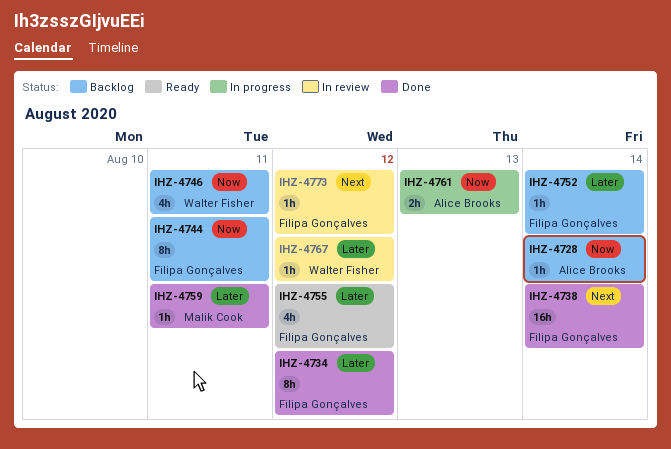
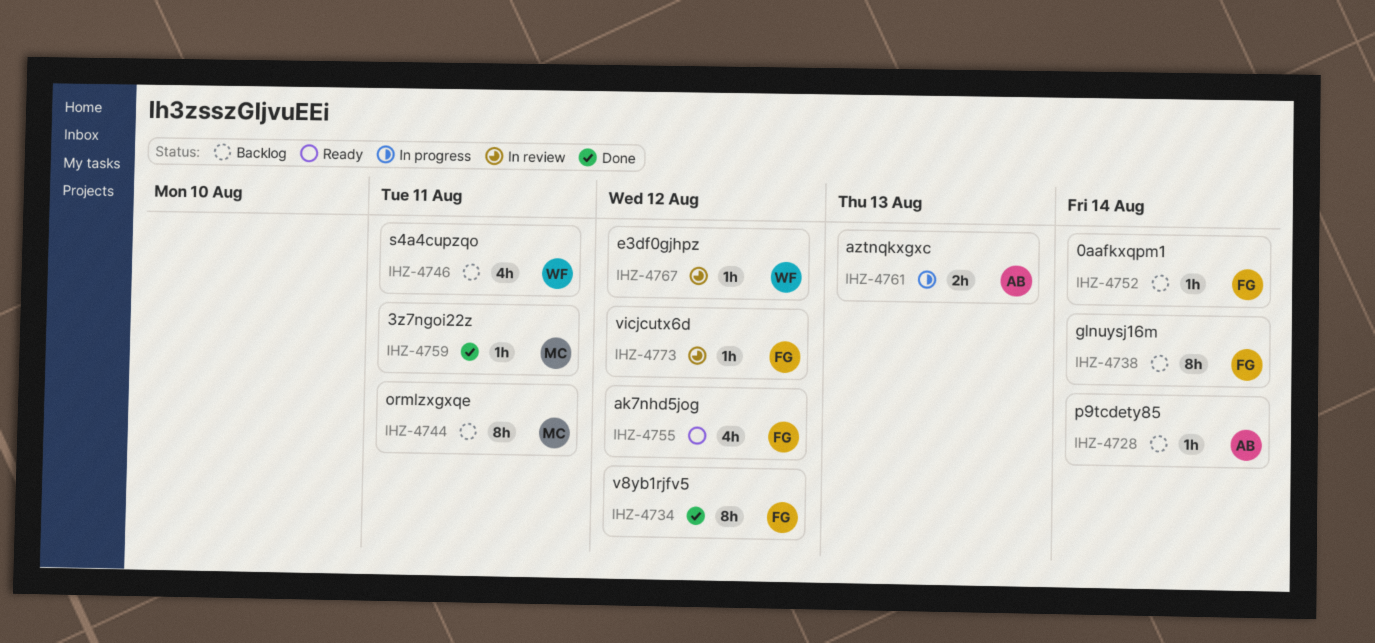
IHZ-4738, status: Done -> Backlog
IHZ-4738, estimate: 16h -> 8h
IHZ-4744, owner: Filipa Gonçalves -> Malik Cook

